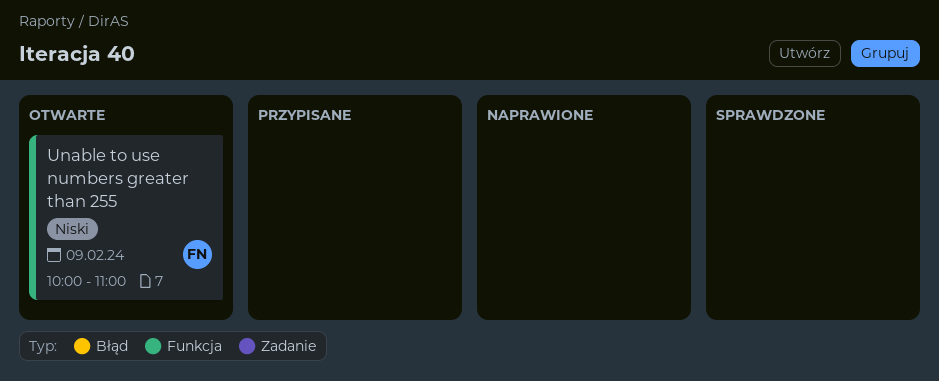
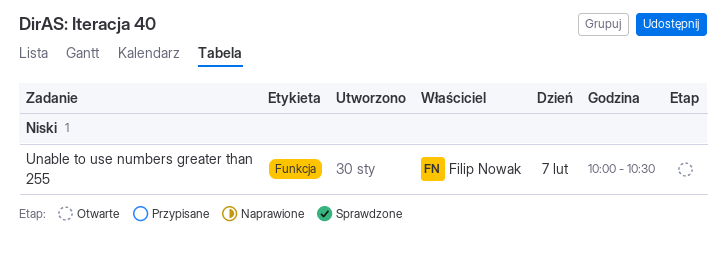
Unable to use numbers greater than 255, day: Feb 9 -> Feb 7
Unable to use numbers greater than 255, ends: 11:00 -> 10:30

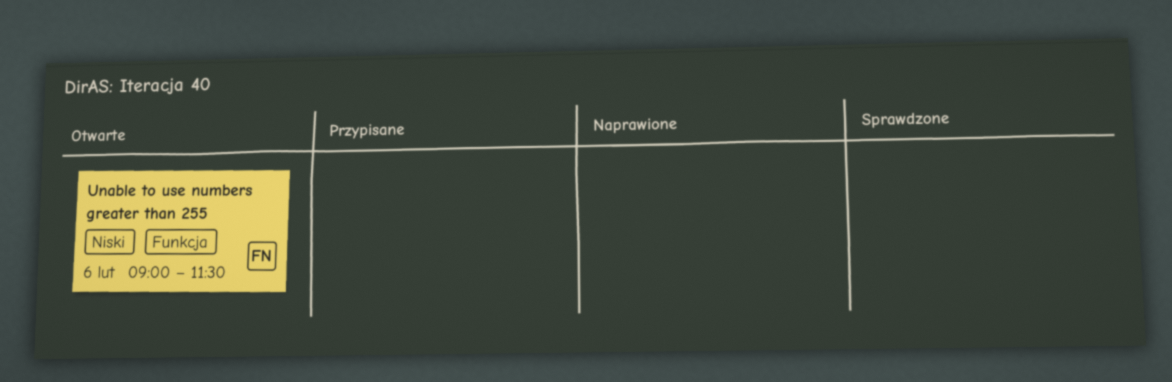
Unable to use numbers greater than 255, day: Feb 7 -> Feb 6
Unable to use numbers greater than 255, begins: 10:00 -> 09:00
Unable to use numbers greater than 255, ends: 10:30 -> 11:30

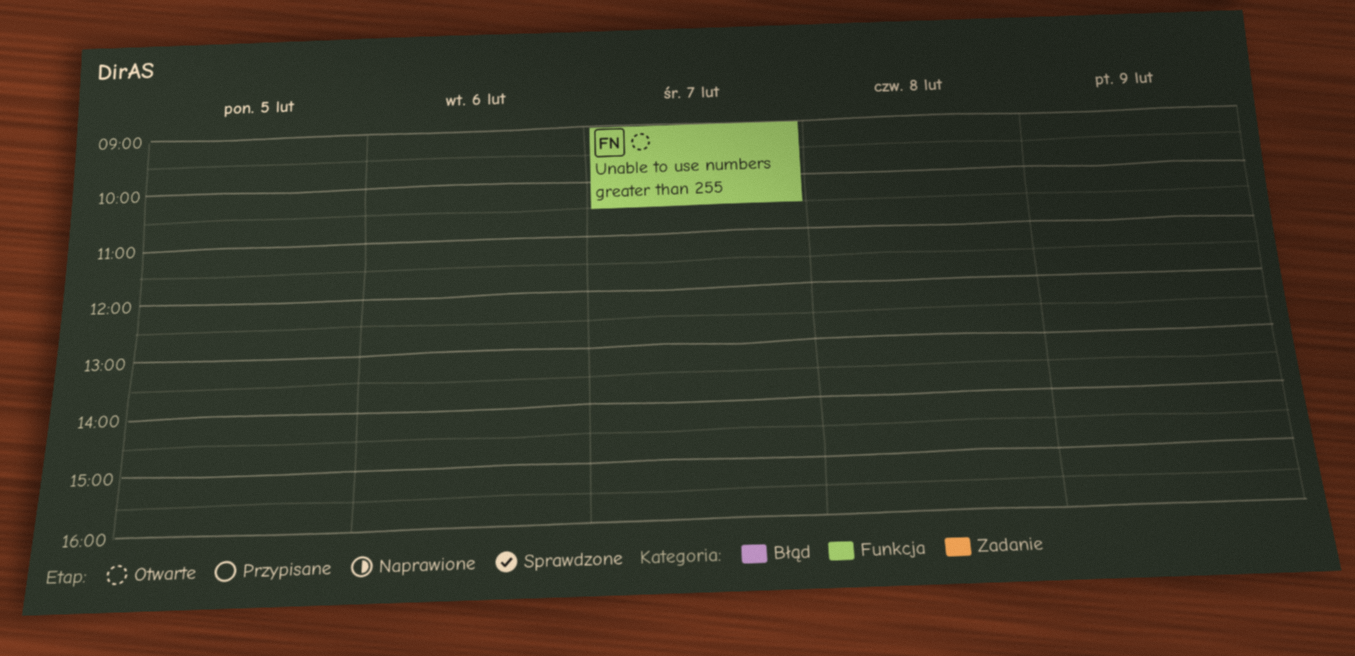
Unable to use numbers greater than 255, day: Feb 6 -> Feb 7
Unable to use numbers greater than 255, ends: 11:30 -> 10:30

